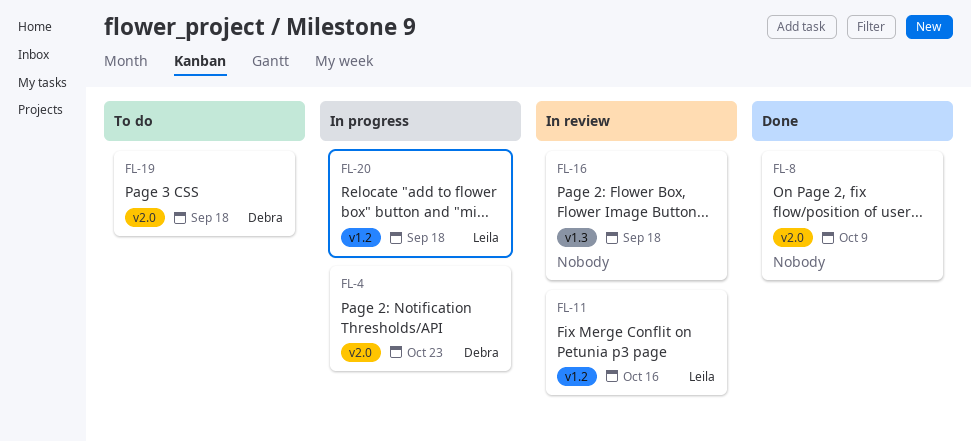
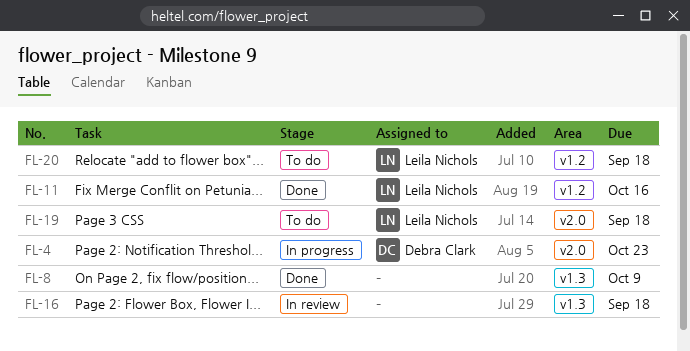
FL-8, label: v2.0 -> v1.3
FL-11, status: In review -> Done
FL-19, owner: Debra Clark -> Leila Nichols
FL-20, status: In progress -> To do

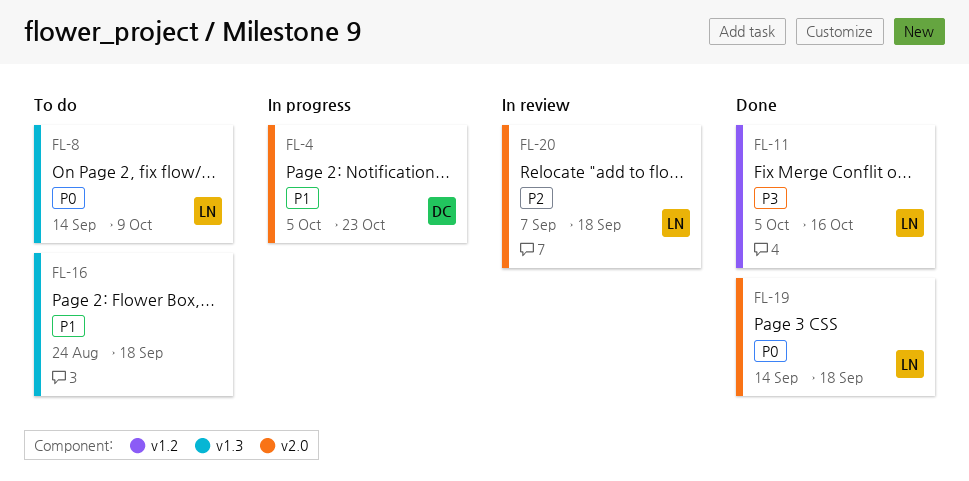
FL-8, status: Done -> To do
FL-8, owner: none -> Leila Nichols
FL-16, status: In review -> To do
FL-19, status: To do -> Done
FL-20, status: To do -> In review
FL-20, label: v1.2 -> v2.0

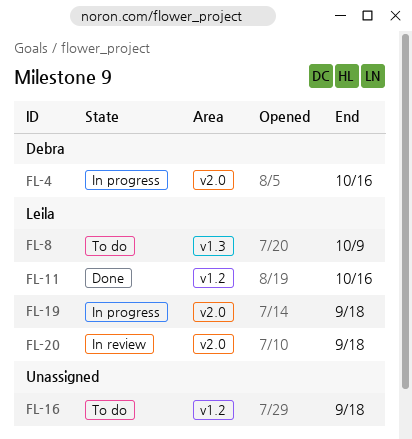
FL-4, due: Oct 23 -> Oct 16
FL-16, label: v1.3 -> v1.2
FL-19, status: Done -> In progress

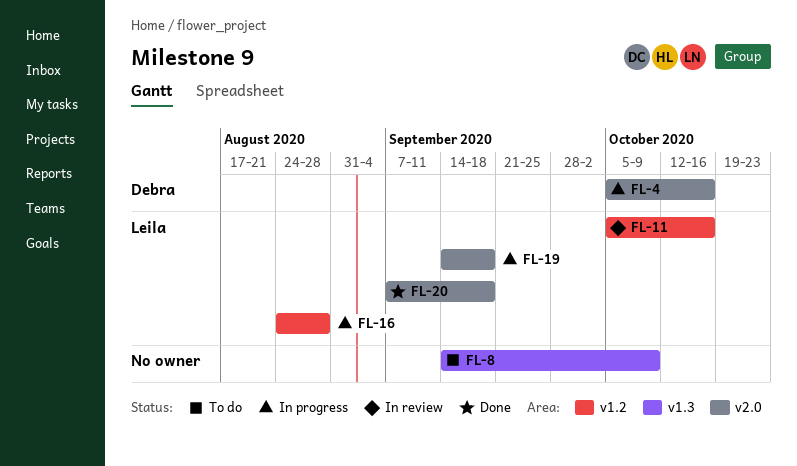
FL-8, owner: Leila -> none
FL-11, status: Done -> In review
FL-16, status: To do -> In progress
FL-16, owner: none -> Leila
FL-16, due: Sep 18 -> Aug 28
FL-20, status: In review -> Done

